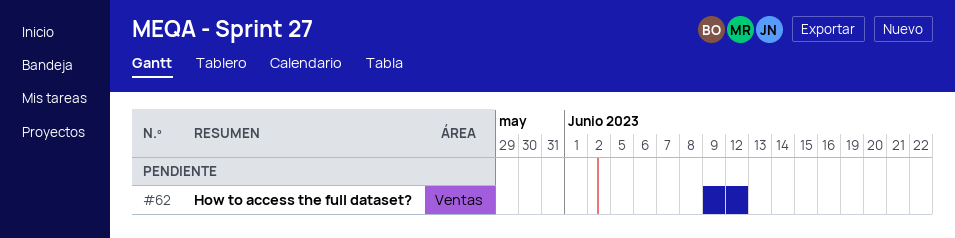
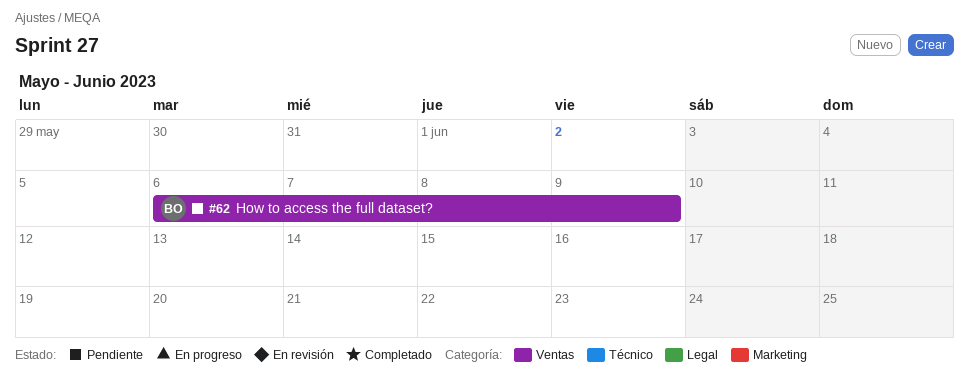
#62, start: Jun 9 -> Jun 6
#62, due: Jun 12 -> Jun 9

